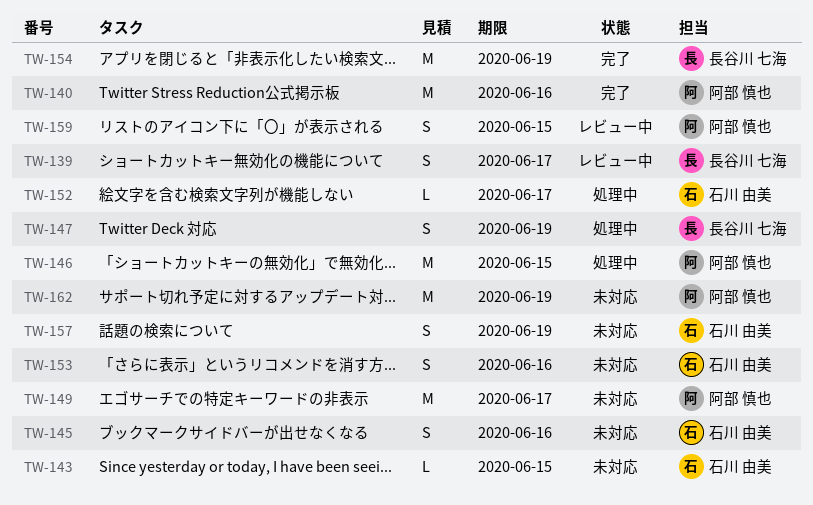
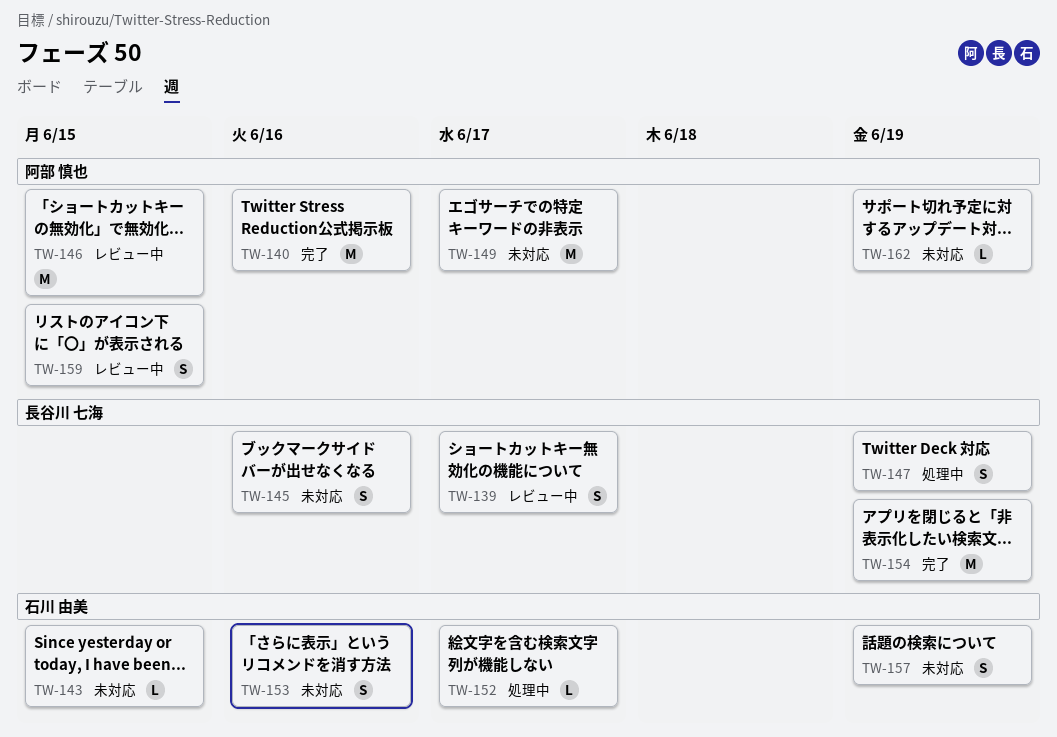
TW-145, owner: 石川 由美 -> 長谷川 七海
TW-146, status: 処理中 -> レビュー中
TW-162, estimate: M -> L

